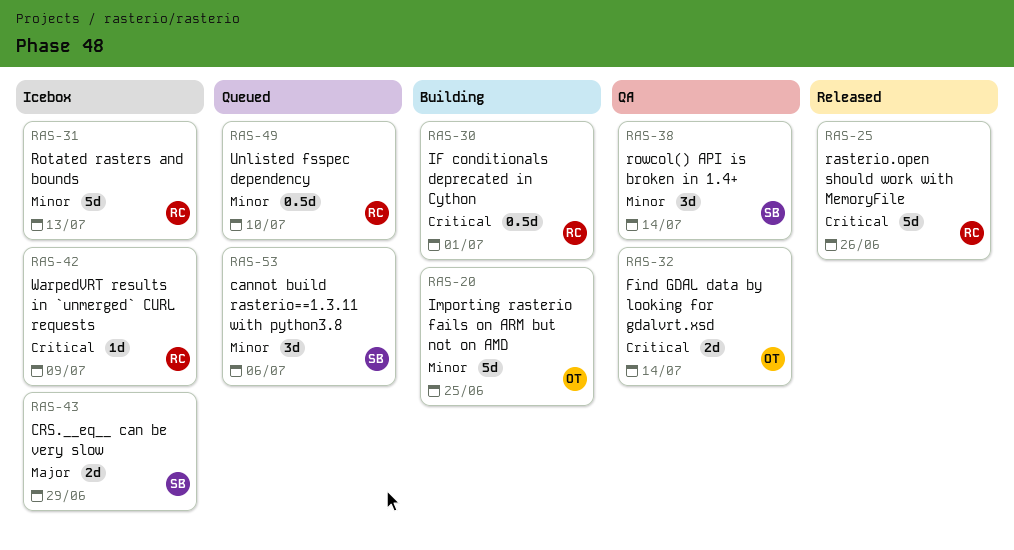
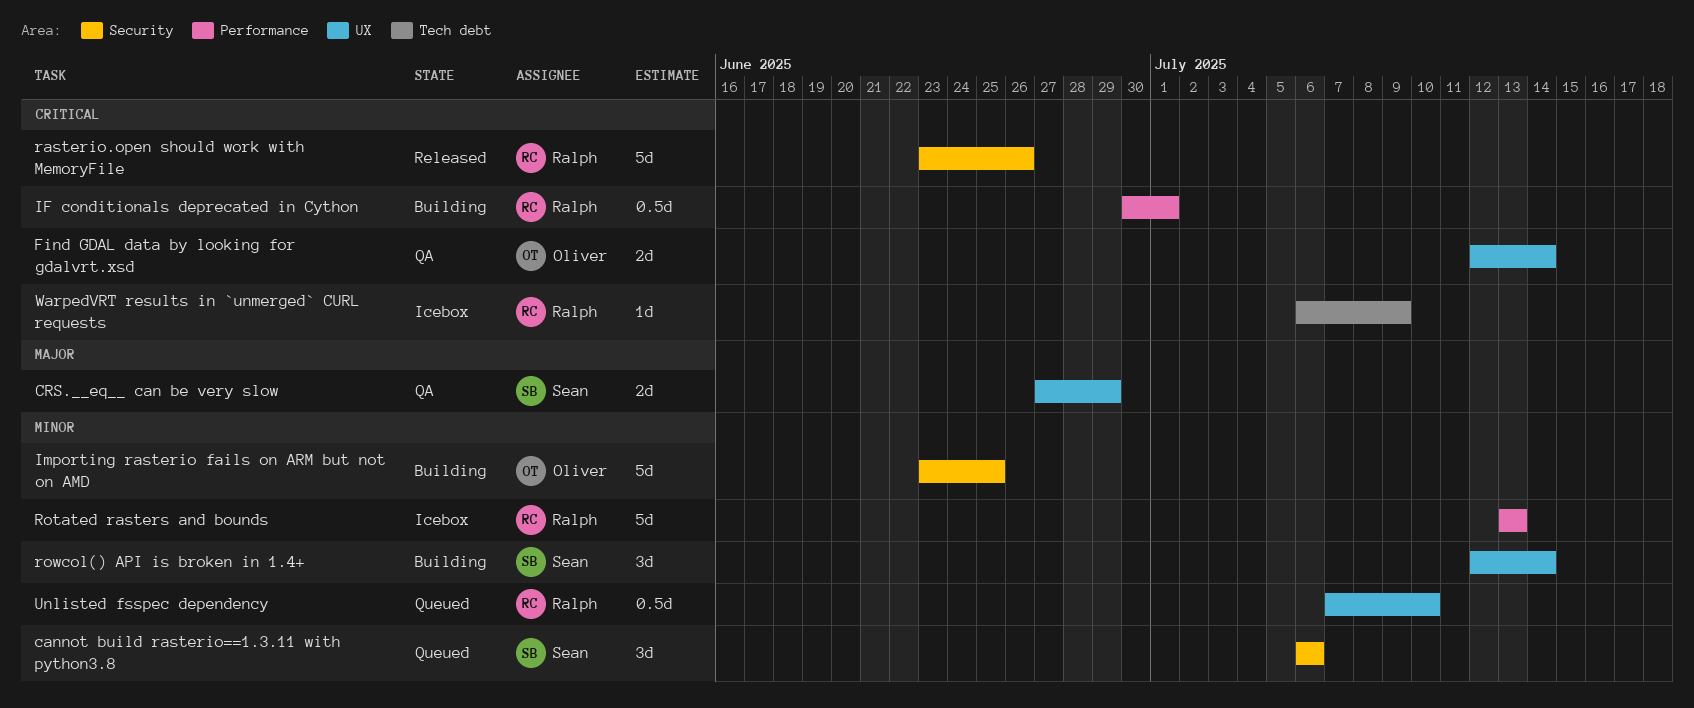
CRS.__eq__ can be very slow, status: Icebox -> QA
rowcol() API is broken in 1.4+, status: QA -> Building

